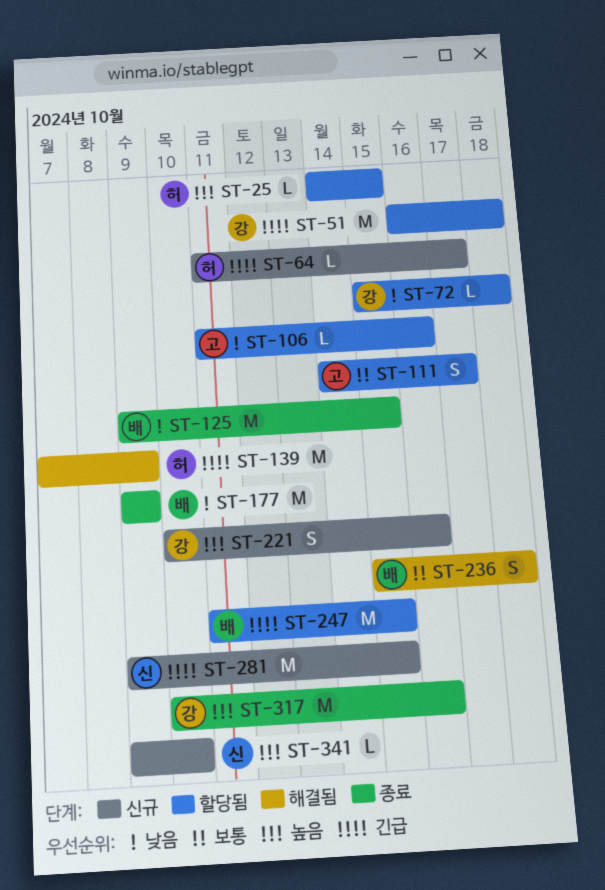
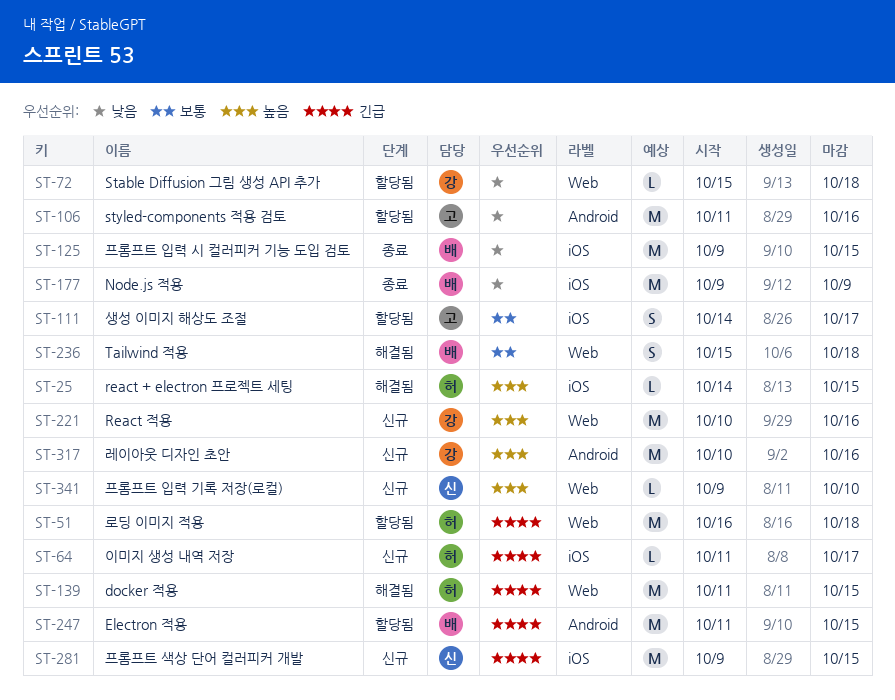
ST-25, status: 할당됨 -> 해결됨
ST-51, owner: 강 -> 허
ST-106, estimate: L -> M
ST-139, start: Oct 7 -> Oct 11
ST-139, due: Oct 9 -> Oct 15
ST-221, estimate: S -> M
ST-317, status: 종료 -> 신규

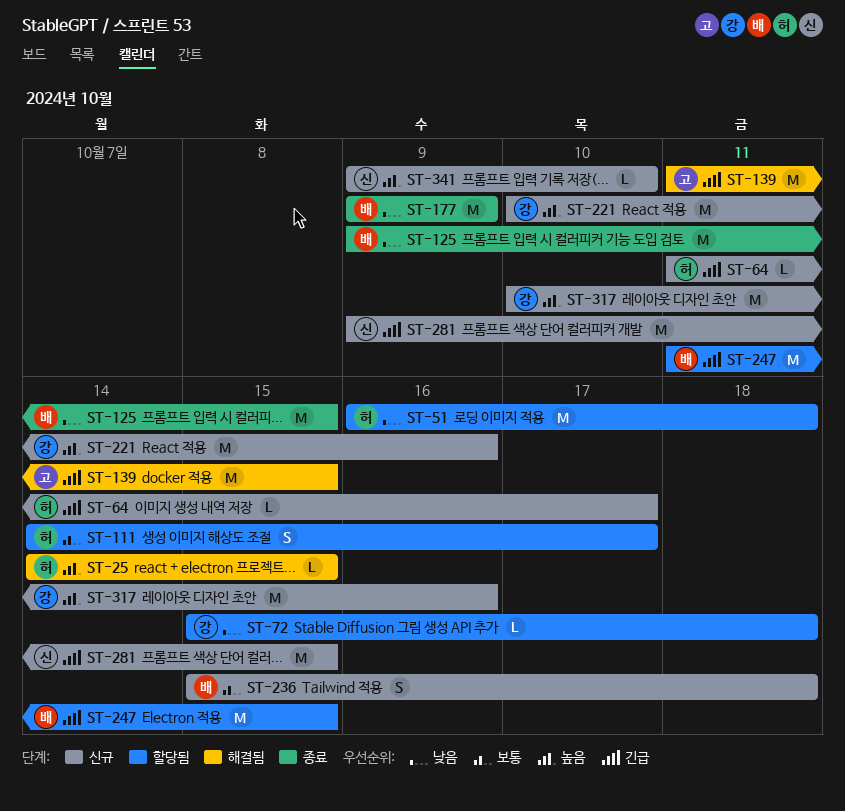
ST-51, priority: 긴급 -> 낮음
ST-106: present -> none
ST-111, owner: 고 -> 허
ST-139, owner: 허 -> 고
ST-236, status: 해결됨 -> 신규

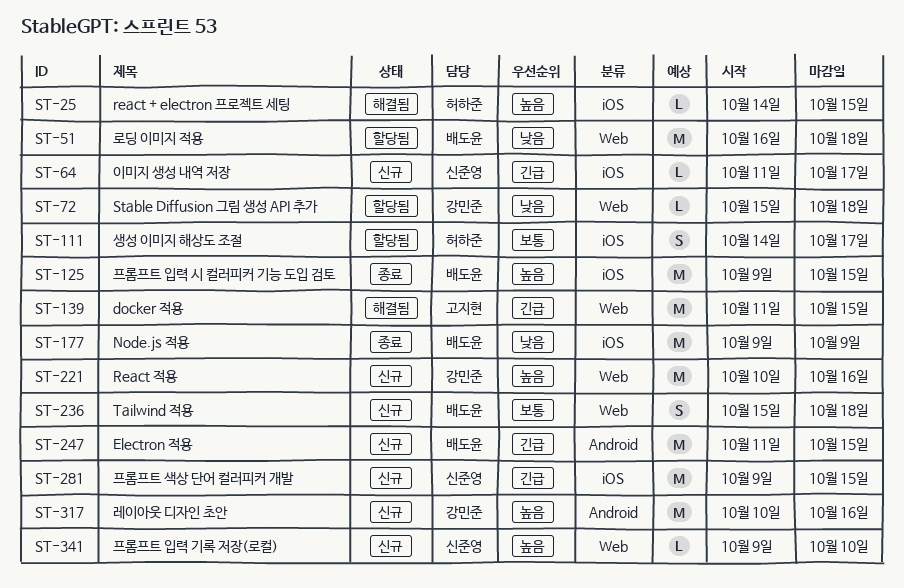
ST-51, owner: 허하준 -> 배도윤
ST-64, owner: 허하준 -> 신준영
ST-125, priority: 낮음 -> 높음
ST-247, status: 할당됨 -> 신규

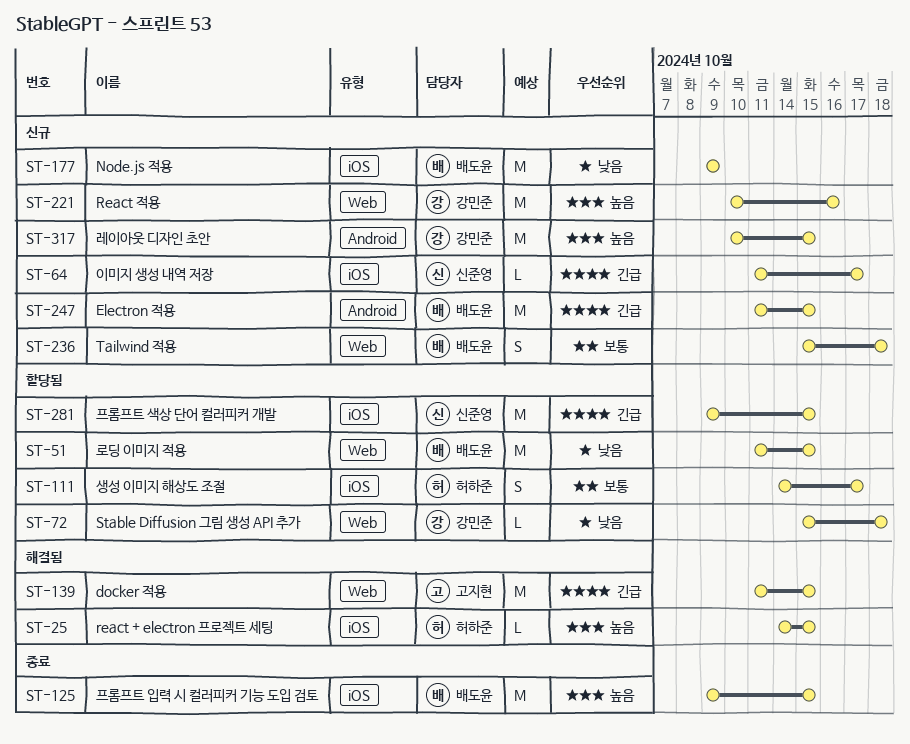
ST-51, start: Oct 16 -> Oct 11
ST-51, due: Oct 18 -> Oct 15
ST-177, status: 종료 -> 신규
ST-281, status: 신규 -> 할당됨
ST-317, due: Oct 16 -> Oct 15
ST-341: present -> none

